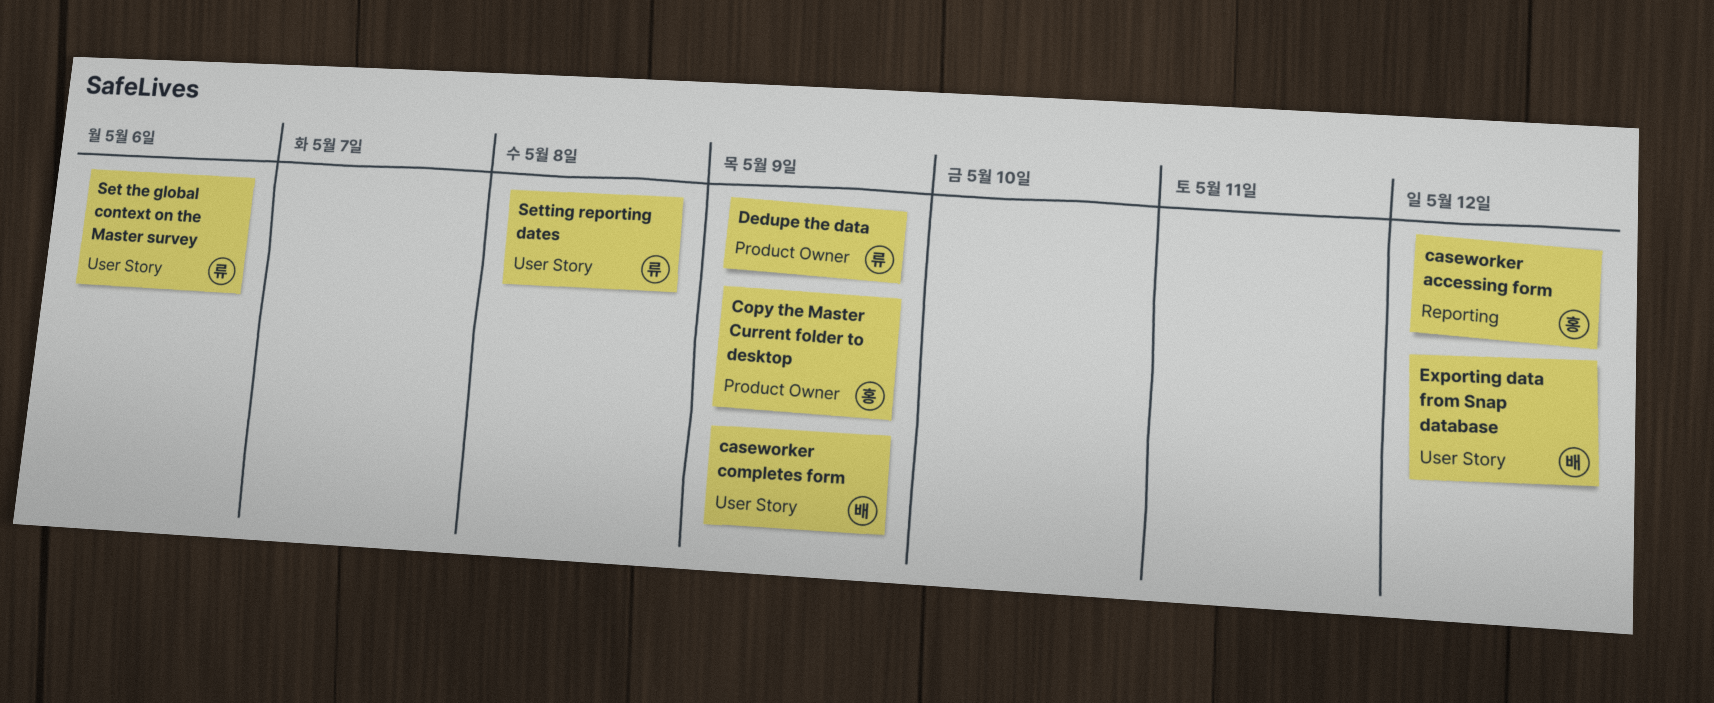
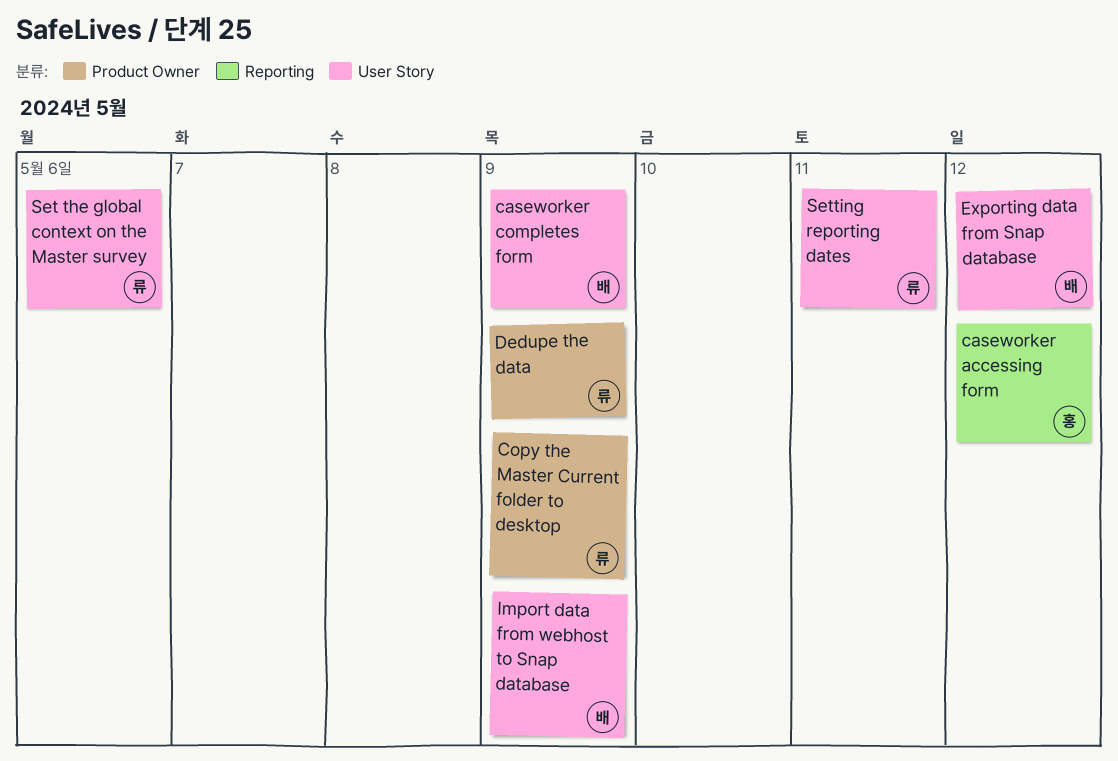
Copy the Master Current folder to desktop, owner: 홍 -> 류
Import data from webhost to Snap database: none -> present
Setting reporting dates, due: May 8 -> May 11

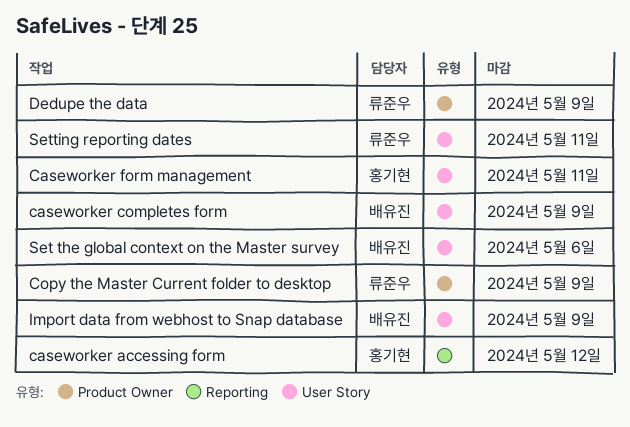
Caseworker form management: none -> present
Exporting data from Snap database: present -> none
Set the global context on the Master survey, owner: 류준우 -> 배유진

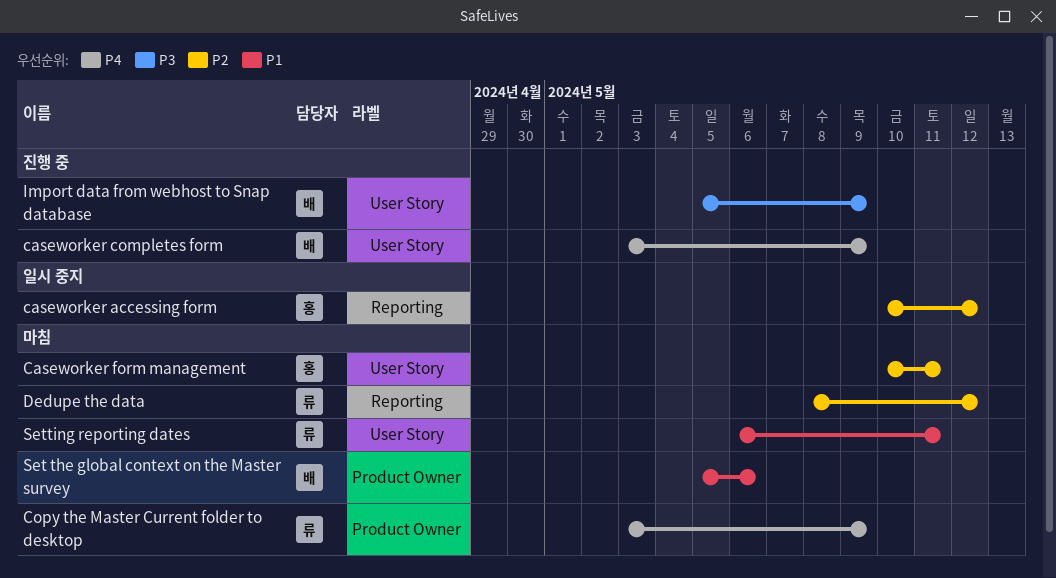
Dedupe the data, label: Product Owner -> Reporting
Dedupe the data, due: May 9 -> May 12
Set the global context on the Master survey, label: User Story -> Product Owner

